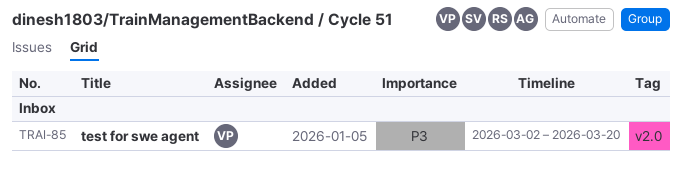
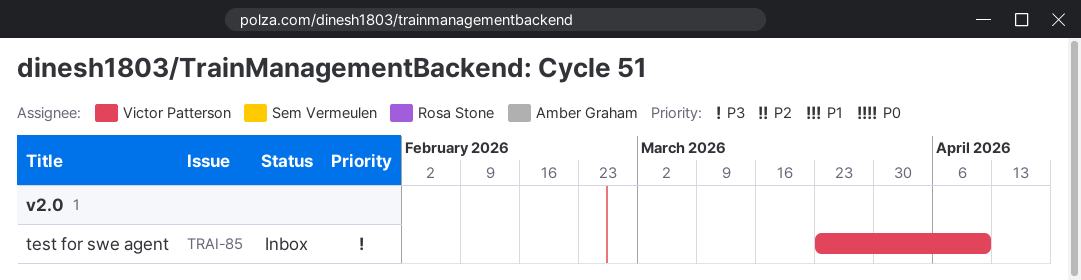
TRAI-85, start: Mar 2 -> Mar 23
TRAI-85, due: Mar 20 -> Apr 10

